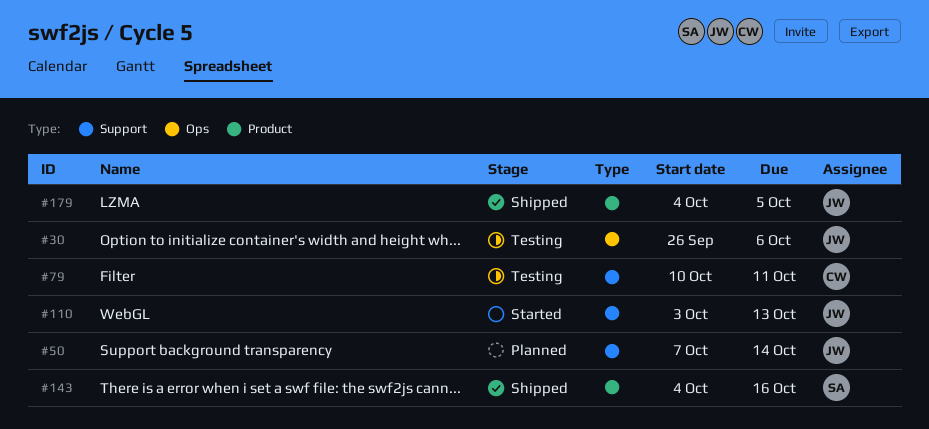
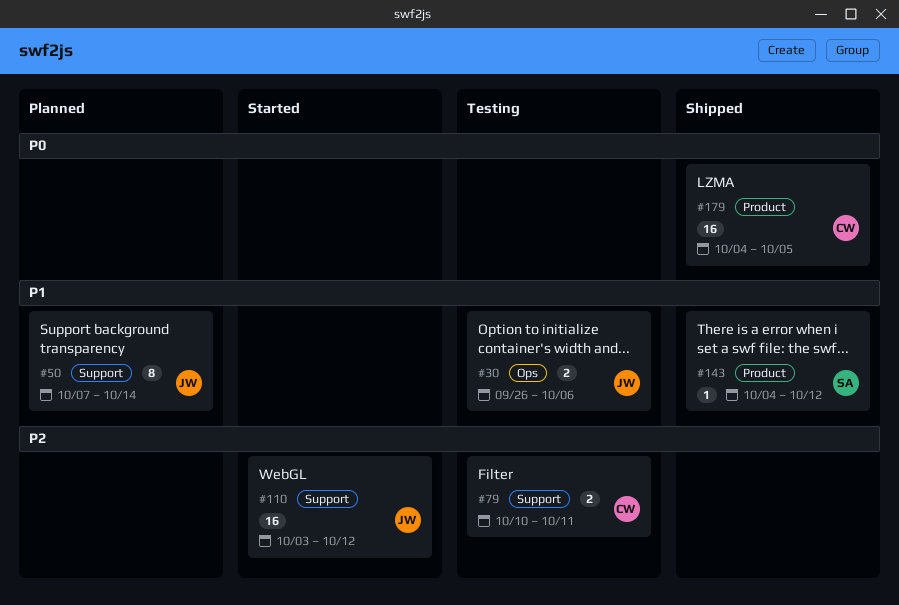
#110, due: Oct 13 -> Oct 12
#143, due: Oct 16 -> Oct 12
#179, owner: JW -> CW

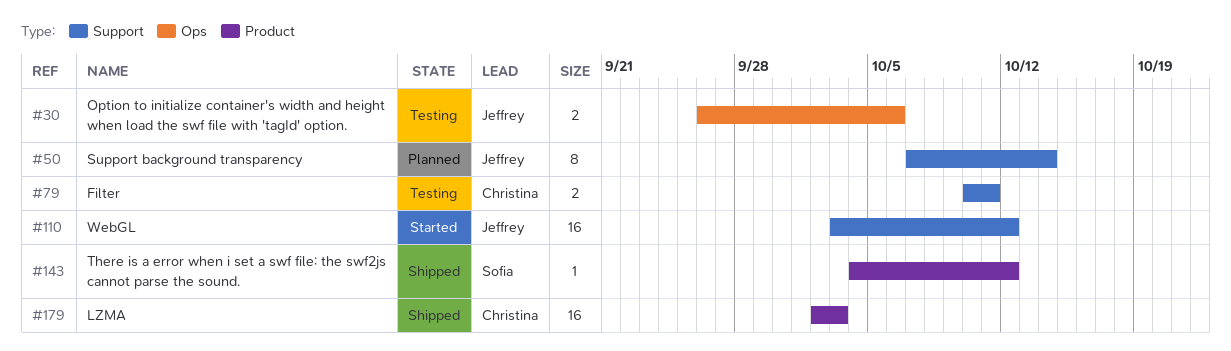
#179, start: Oct 4 -> Oct 2
#179, due: Oct 5 -> Oct 3

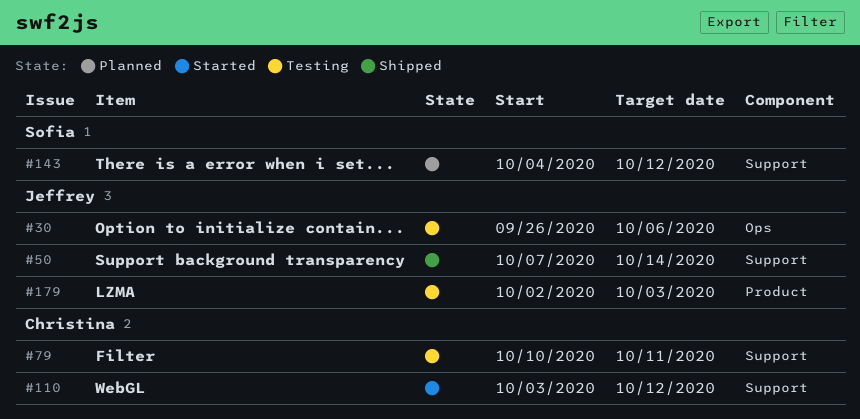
#50, status: Planned -> Shipped
#110, owner: Jeffrey -> Christina
#143, status: Shipped -> Planned
#143, label: Product -> Support
#179, status: Shipped -> Testing
#179, owner: Christina -> Jeffrey

